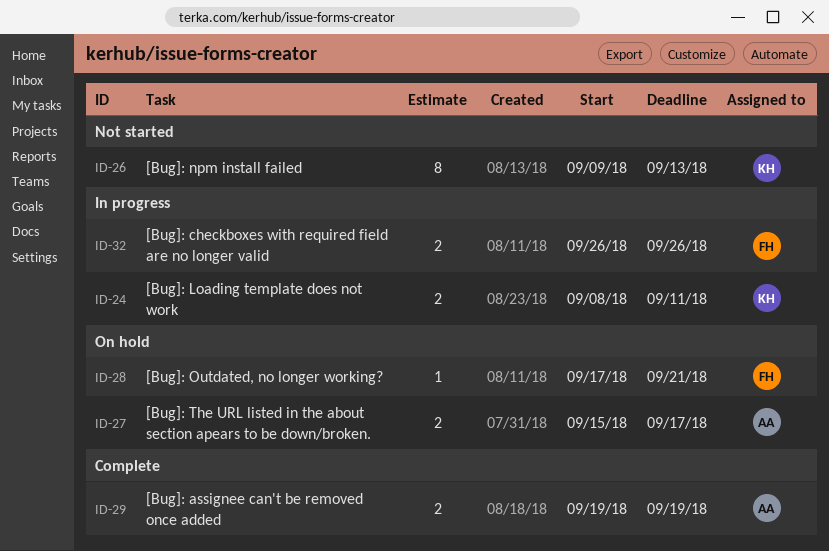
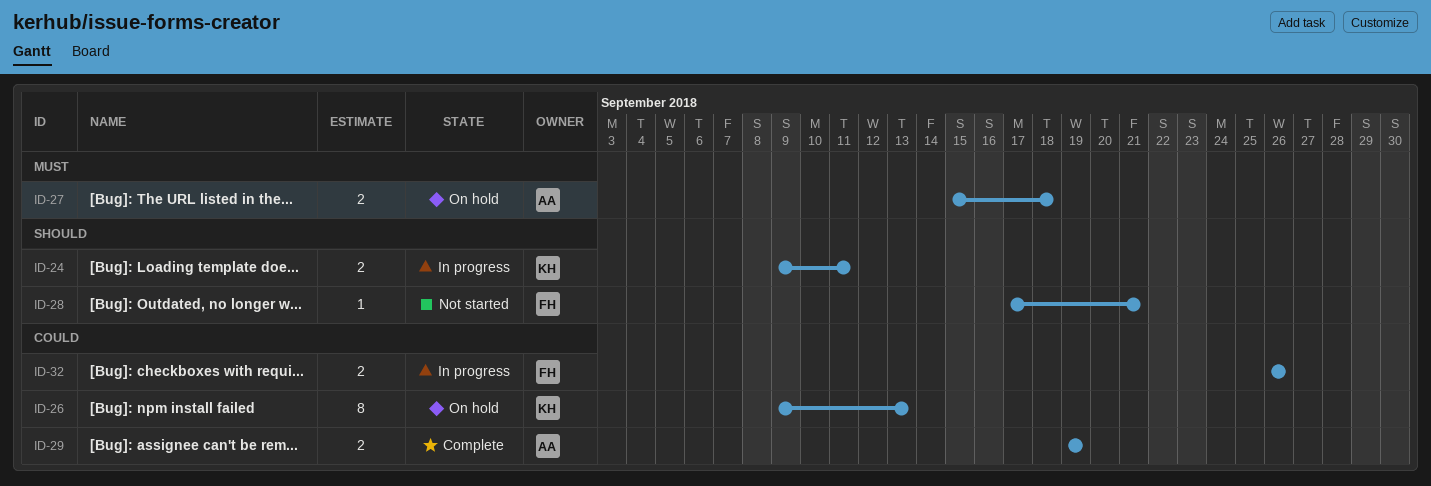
ID-24, start: Sep 8 -> Sep 9
ID-26, status: Not started -> On hold
ID-27, due: Sep 17 -> Sep 18
ID-28, status: On hold -> Not started

